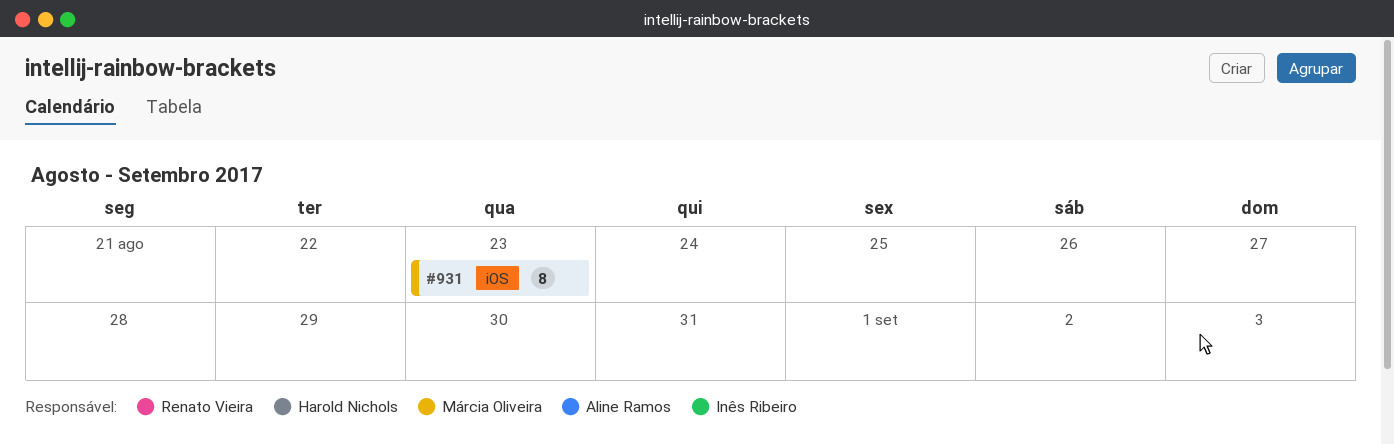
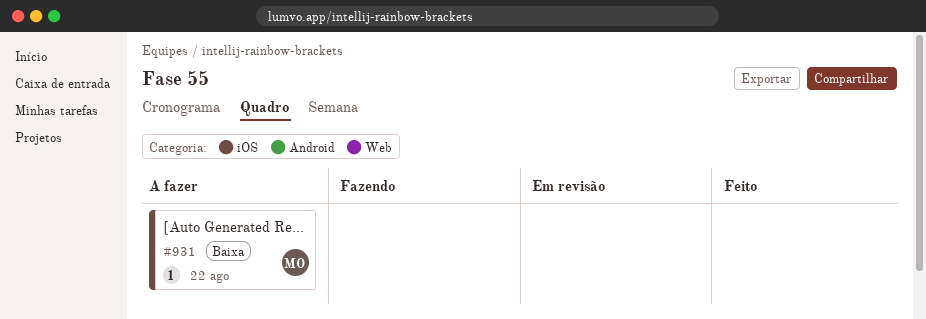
#931, estimate: 8 -> 1
#931, due: Aug 23 -> Aug 22

